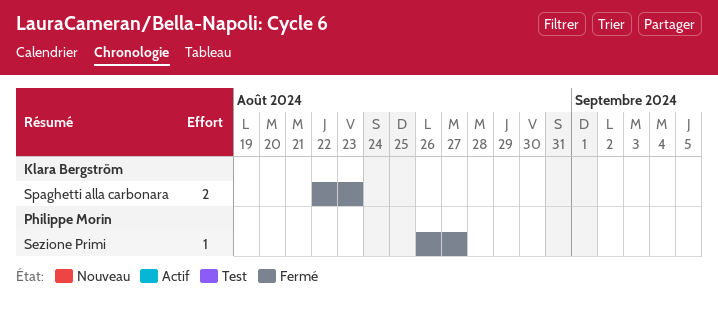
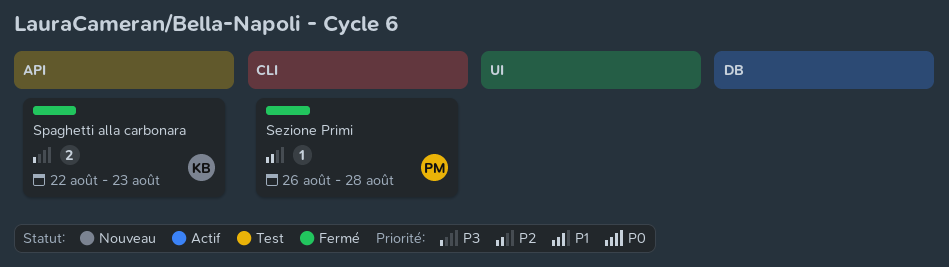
Sezione Primi, due: Aug 27 -> Aug 28

